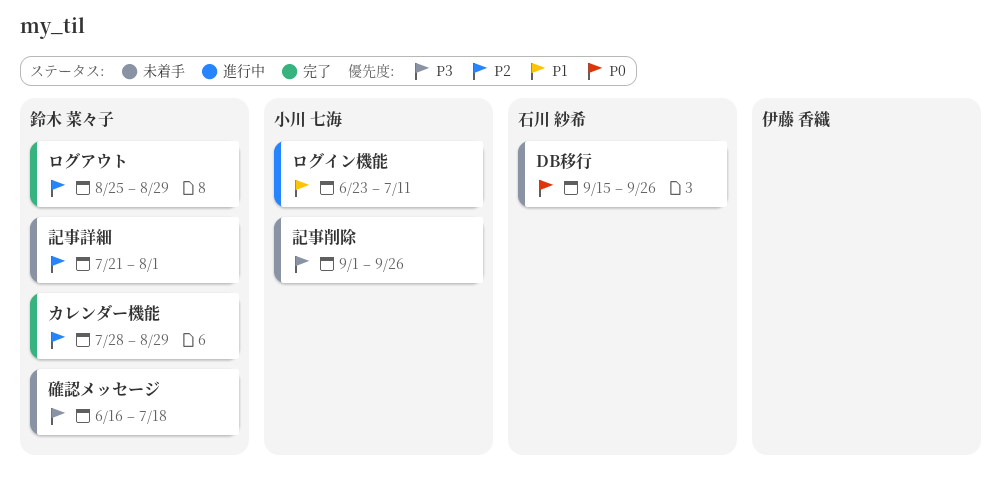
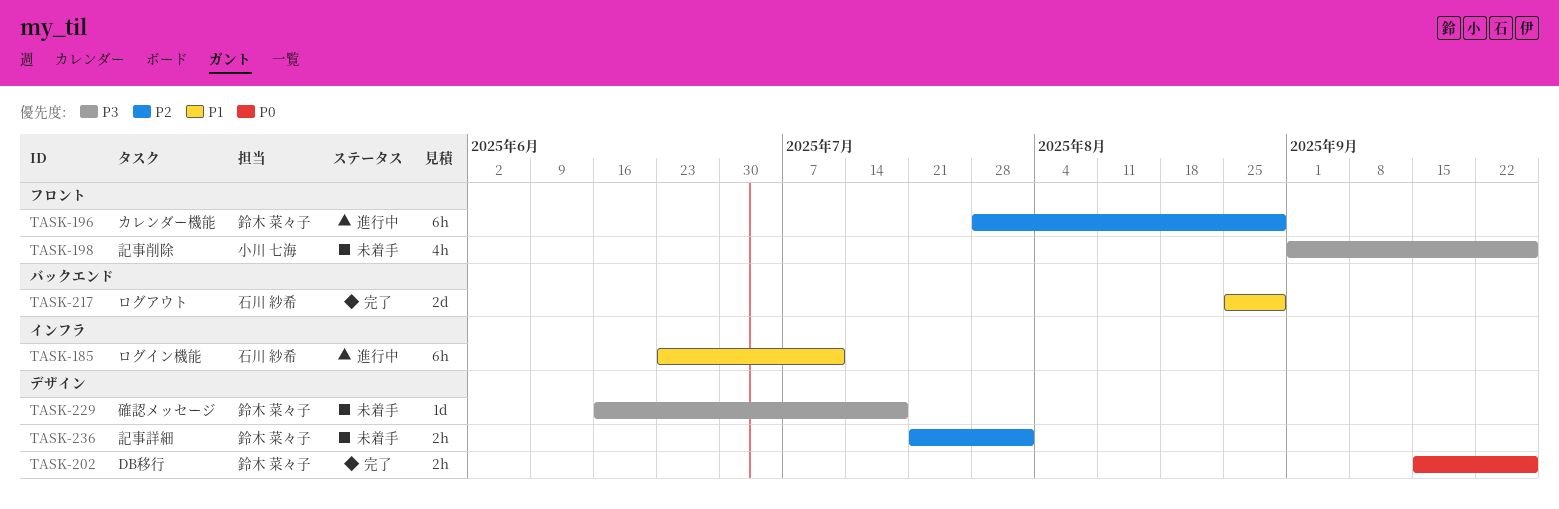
DB移行, status: 未着手 -> 完了
DB移行, owner: 石川 紗希 -> 鈴木 菜々子
カレンダー機能, status: 完了 -> 進行中
ログアウト, owner: 鈴木 菜々子 -> 石川 紗希
ログアウト, priority: P2 -> P1
ログイン機能, owner: 小川 七海 -> 石川 紗希

